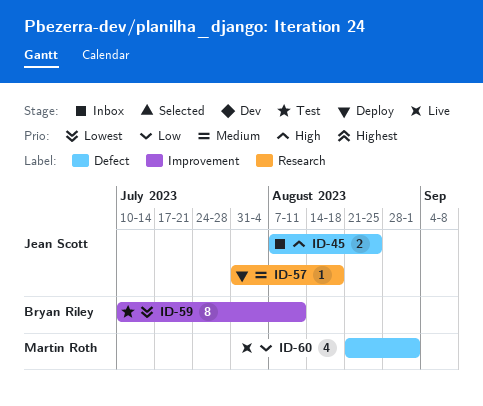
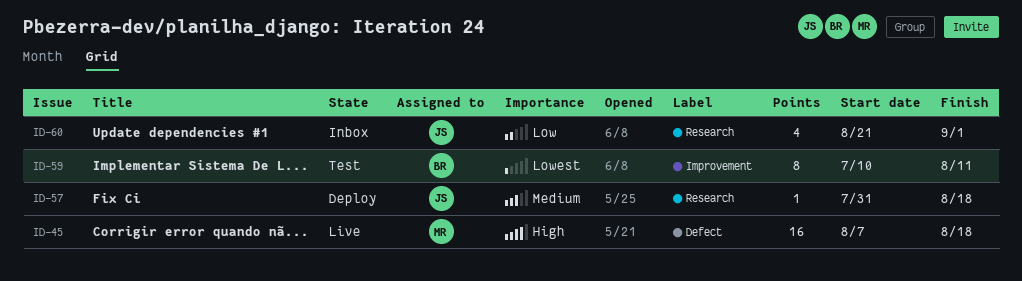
ID-45, status: Inbox -> Live
ID-45, owner: Jean Scott -> Martin Roth
ID-45, estimate: 2 -> 16
ID-45, due: Aug 25 -> Aug 18
ID-60, status: Live -> Inbox
ID-60, owner: Martin Roth -> Jean Scott
ID-60, label: Defect -> Research

